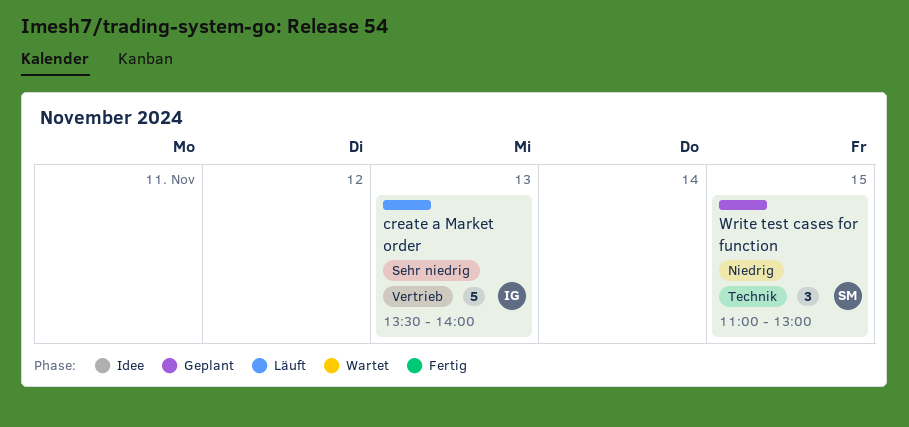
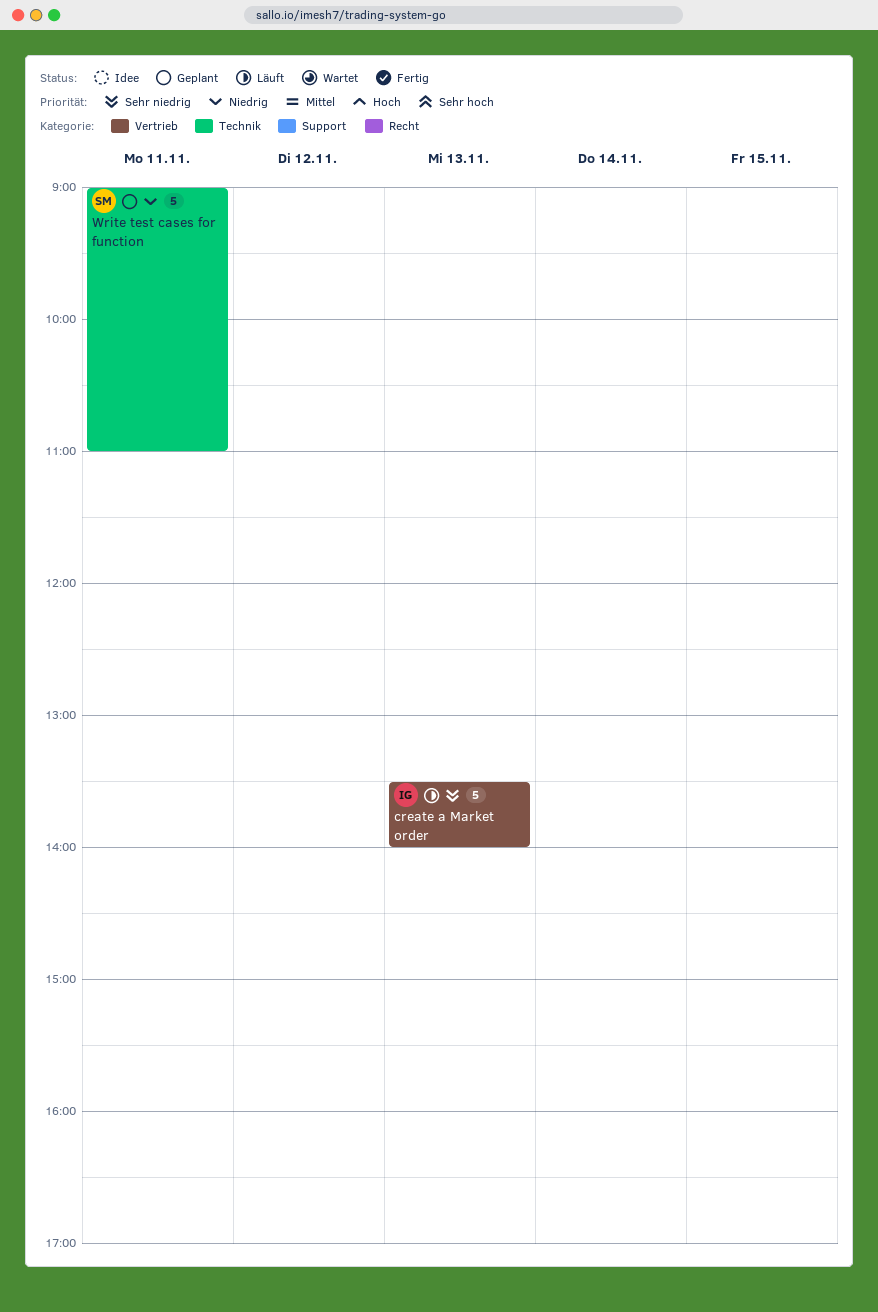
Write test cases for function, estimate: 3 -> 5
Write test cases for function, day: Nov 15 -> Nov 11
Write test cases for function, begins: 11:00 -> 09:00
Write test cases for function, ends: 13:00 -> 11:00

